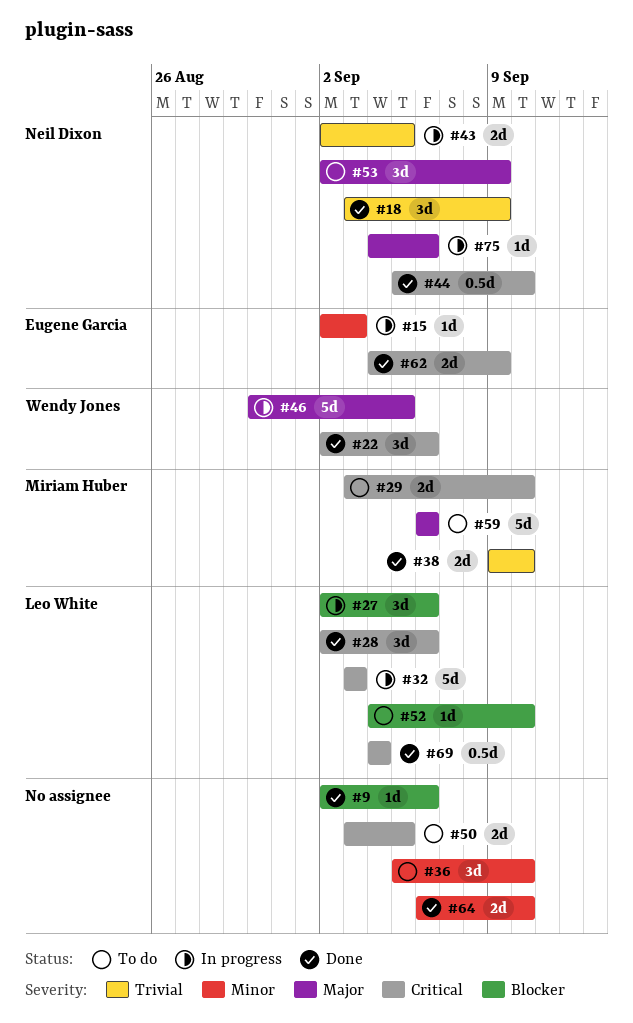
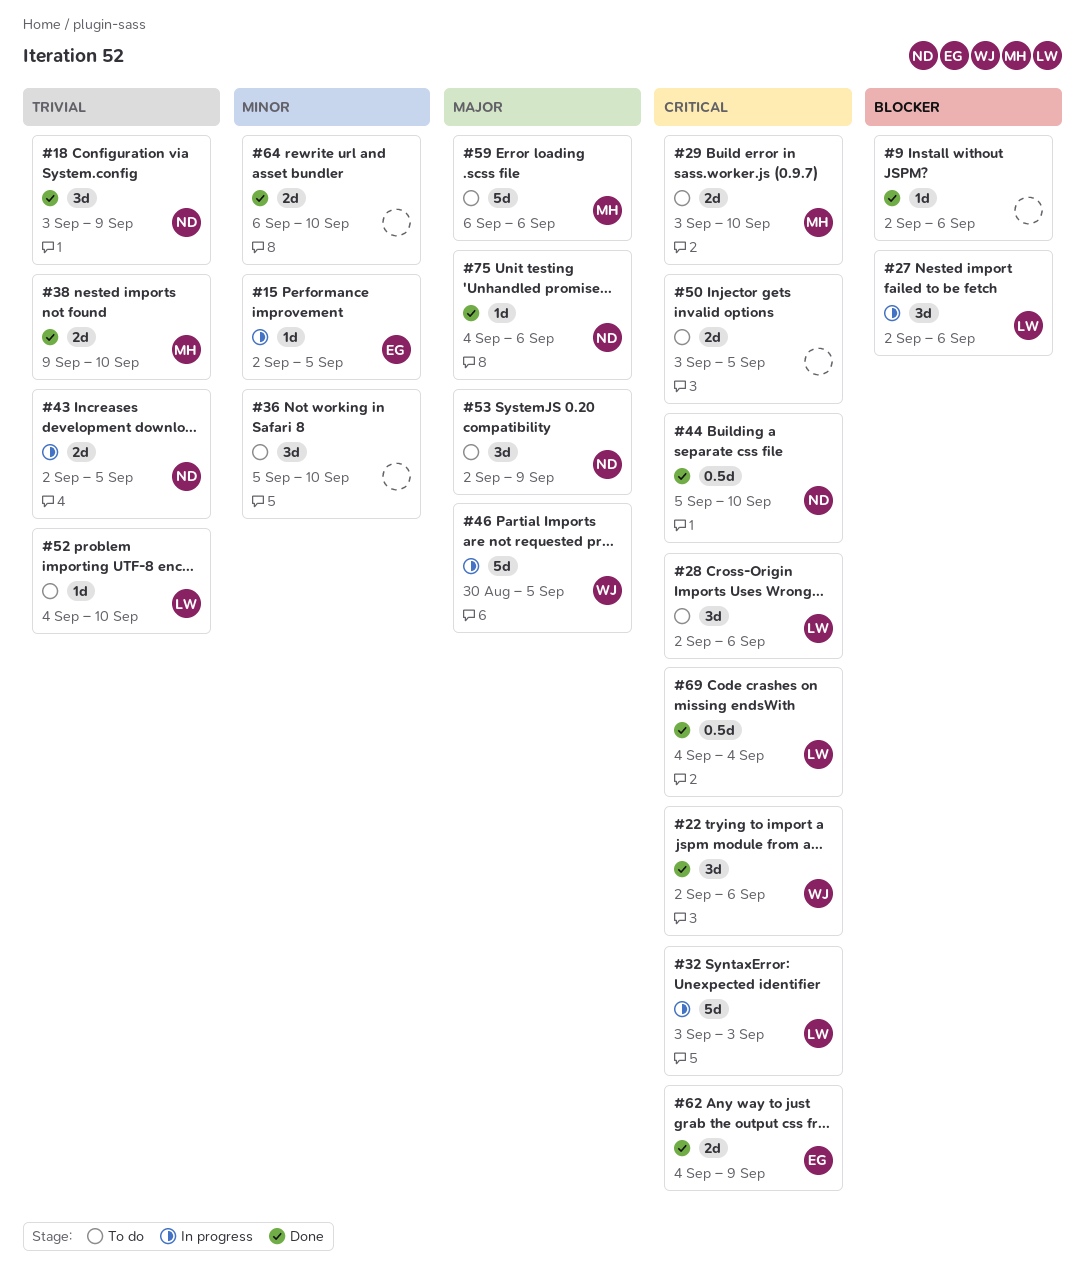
#15, due: Sep 3 -> Sep 5
#28, status: Done -> To do
#52, priority: Blocker -> Trivial
#75, status: In progress -> Done

